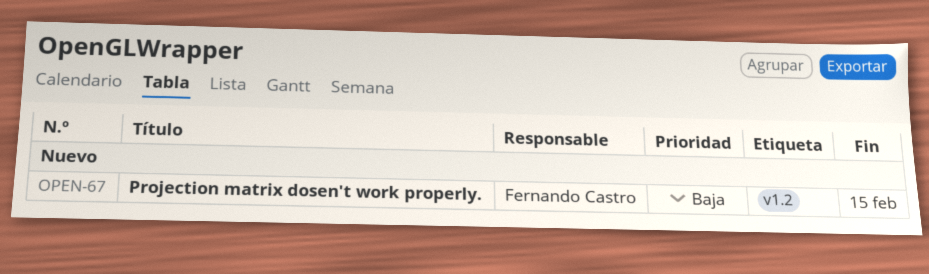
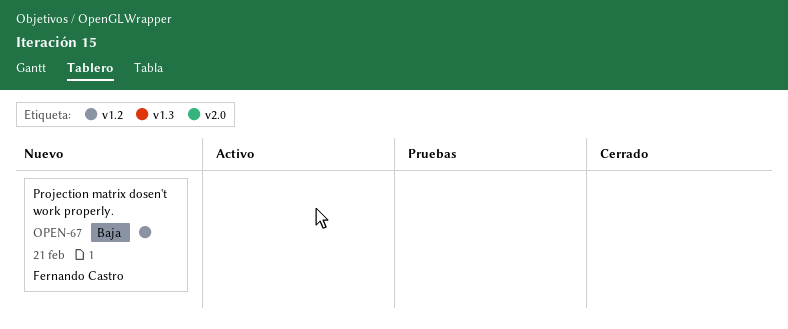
OPEN-67, due: Feb 15 -> Feb 21

